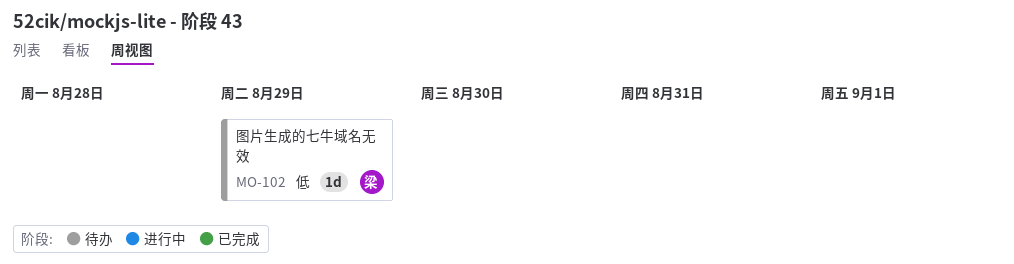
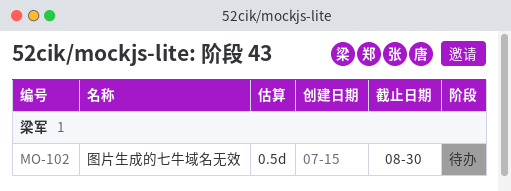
MO-102, estimate: 1d -> 0.5d
MO-102, due: Aug 29 -> Aug 30

